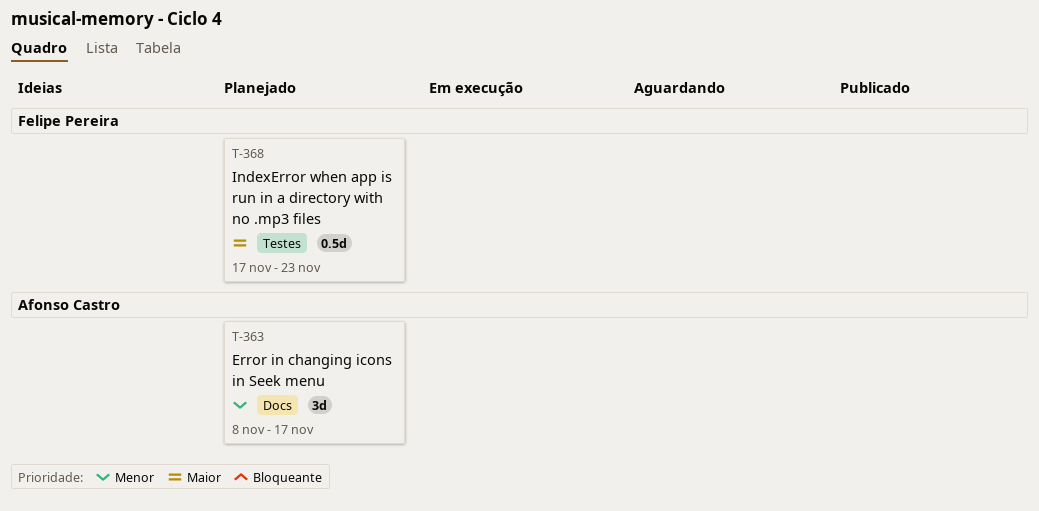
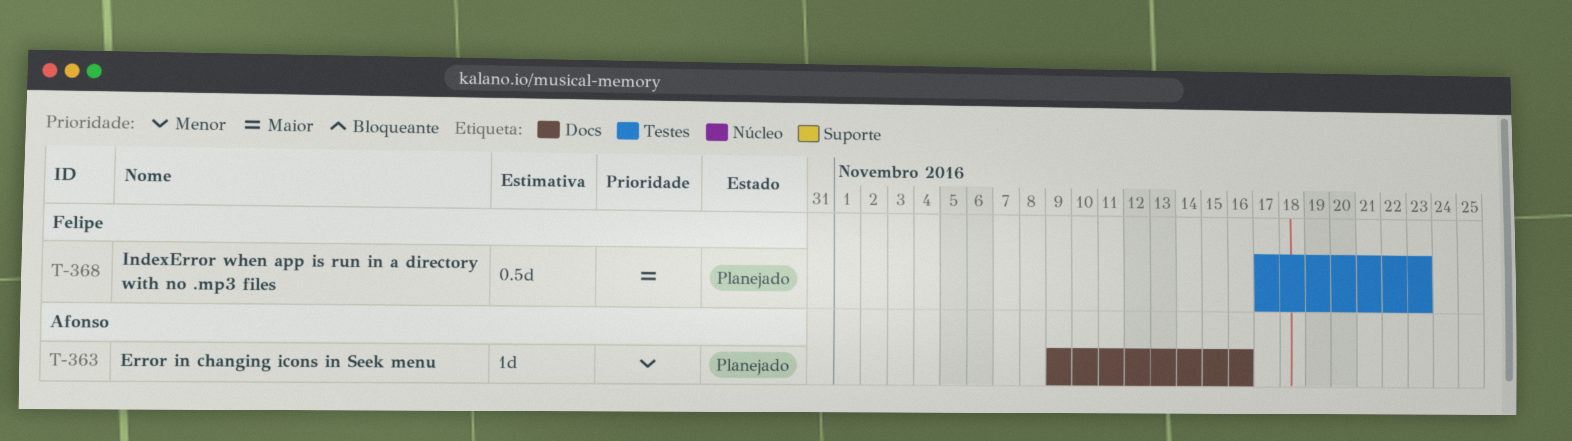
T-363, estimate: 3d -> 1d
T-363, start: Nov 8 -> Nov 9
T-363, due: Nov 17 -> Nov 16

